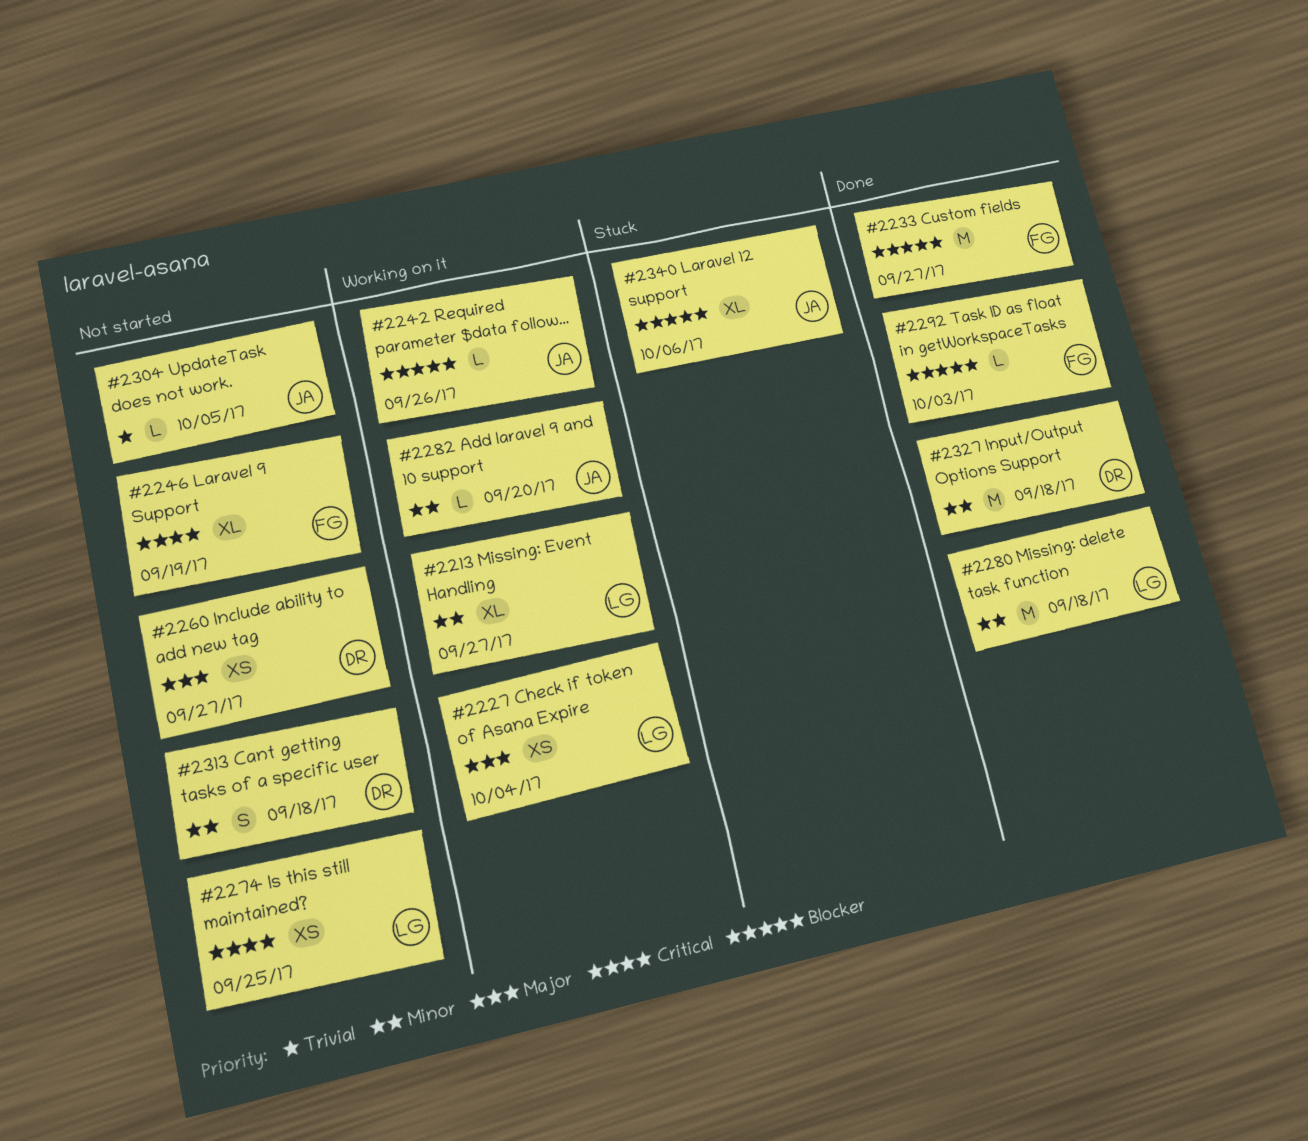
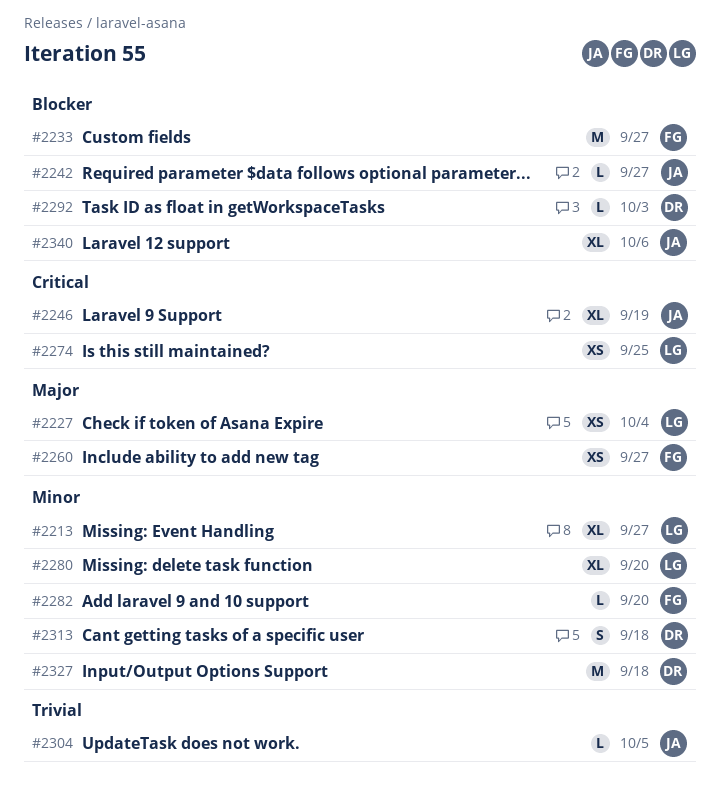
#2242, due: Sep 26 -> Sep 27
#2246, owner: FG -> JA
#2260, owner: DR -> FG
#2280, estimate: M -> XL
#2280, due: Sep 18 -> Sep 20
#2282, owner: JA -> FG
#2292, owner: FG -> DR

